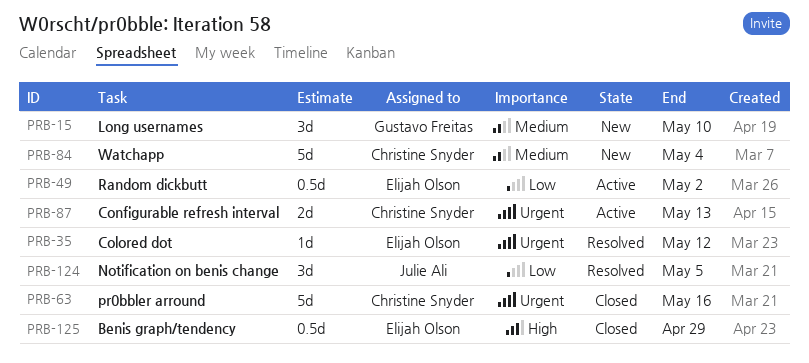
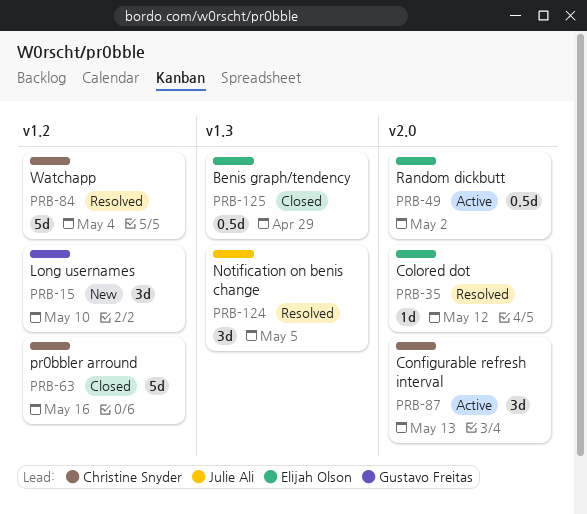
PRB-84, status: New -> Resolved
PRB-87, estimate: 2d -> 3d

